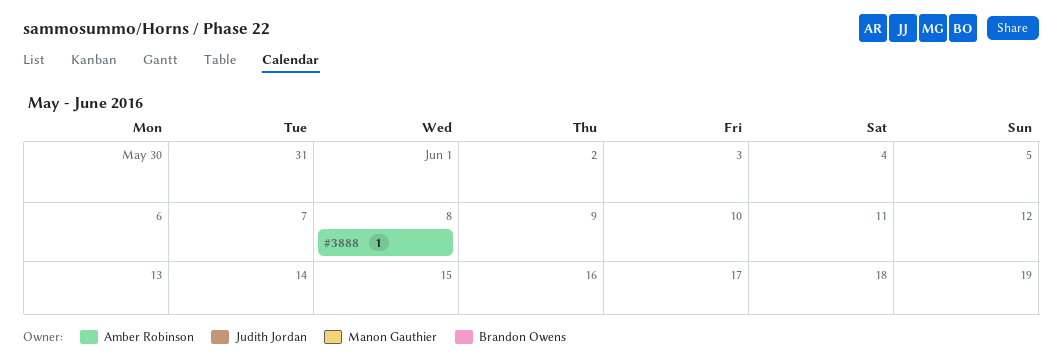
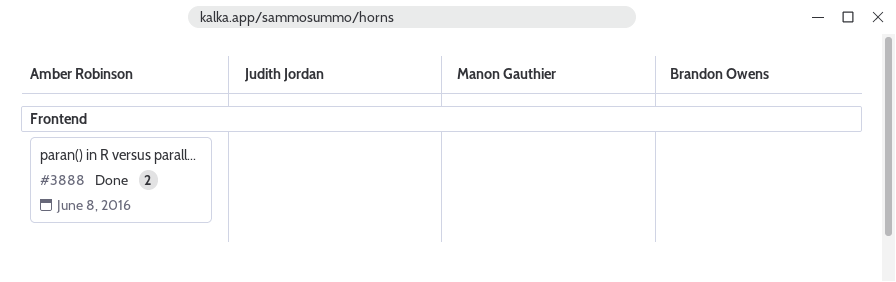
#3888, estimate: 1 -> 2

